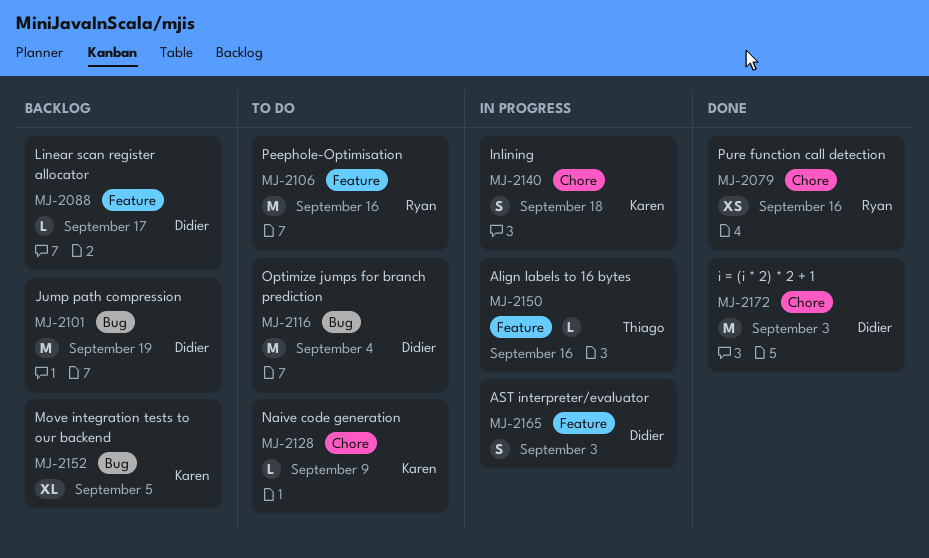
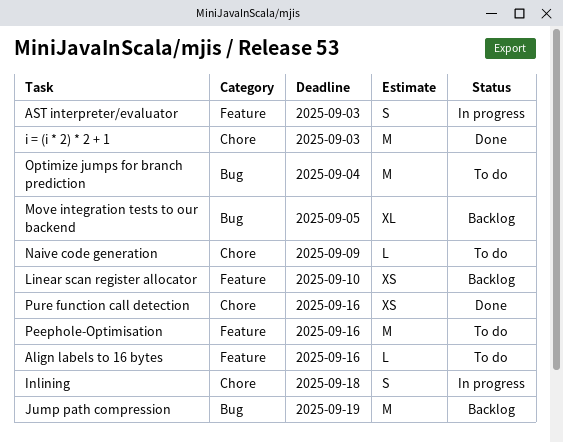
Align labels to 16 bytes, status: In progress -> To do
Linear scan register allocator, estimate: L -> XS
Linear scan register allocator, due: Sep 17 -> Sep 10

